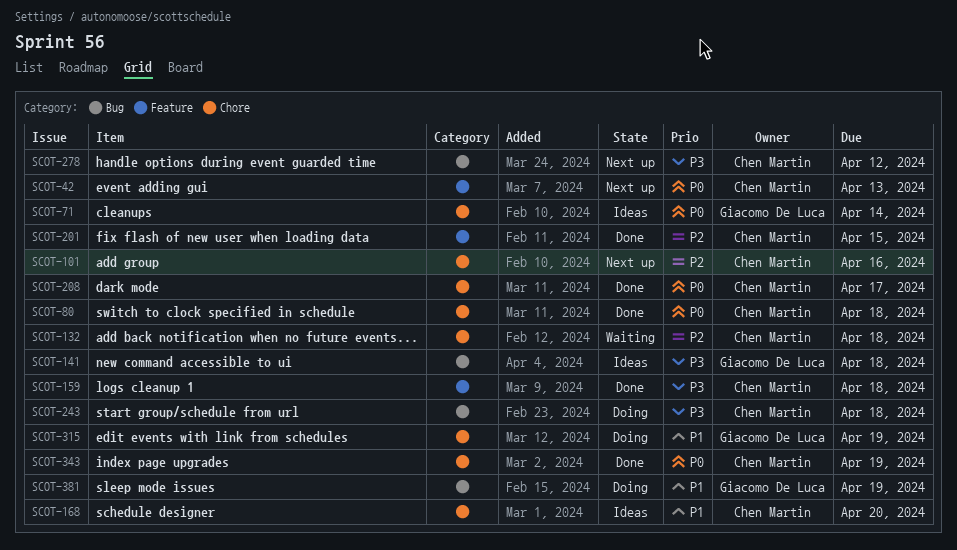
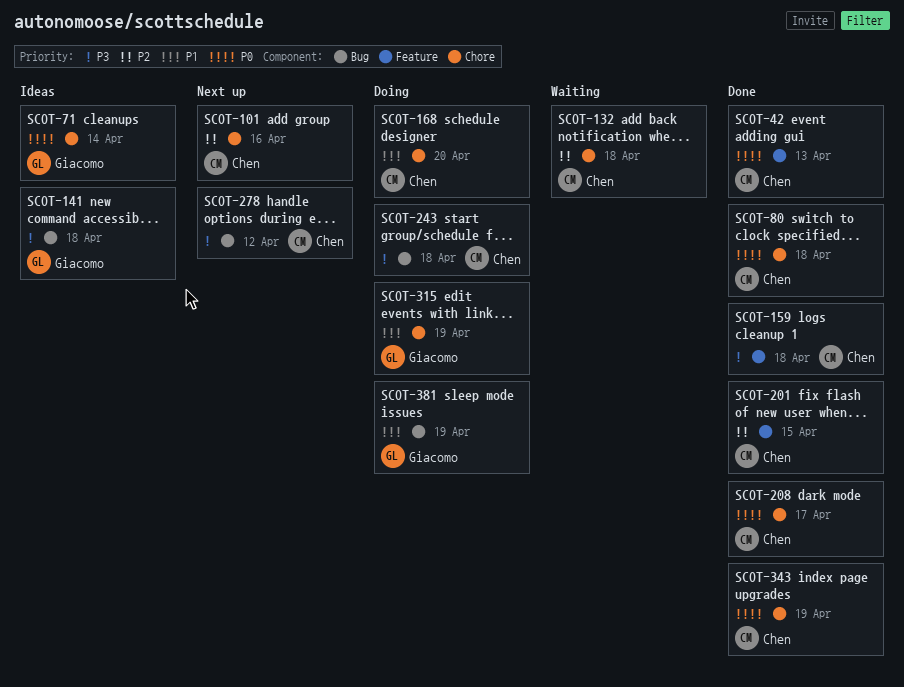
SCOT-42, status: Next up -> Done
SCOT-168, status: Ideas -> Doing

